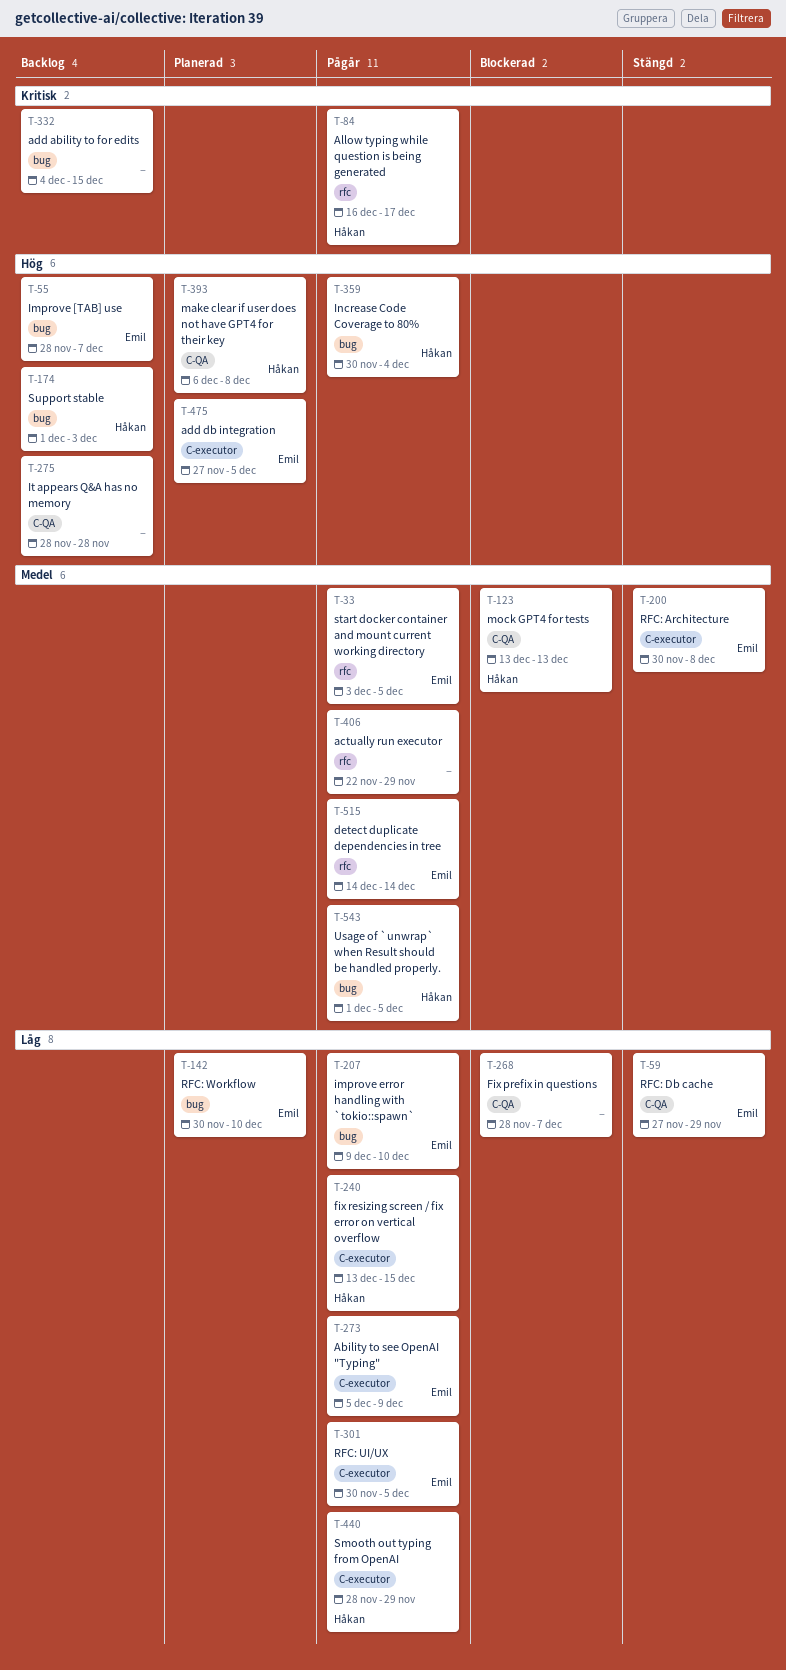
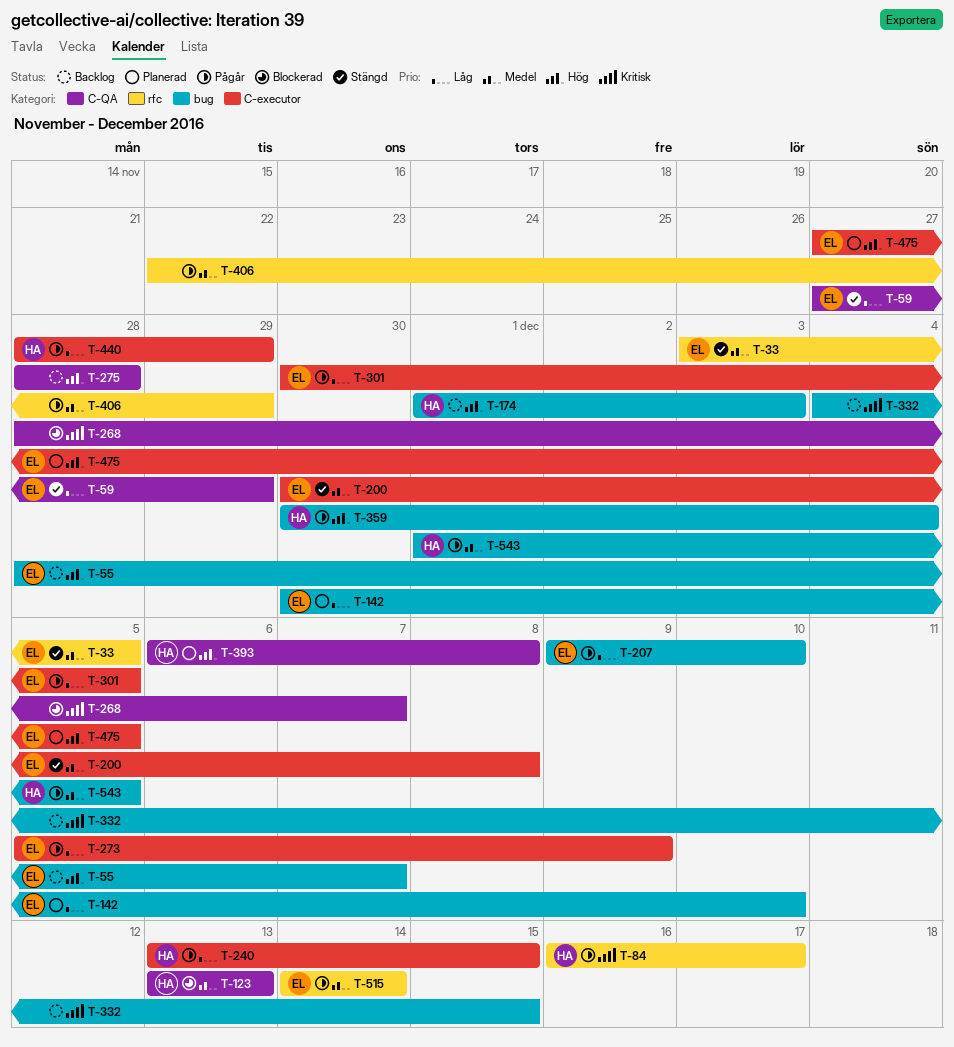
T-33, status: Pågår -> Stängd
T-268, priority: Låg -> Kritisk

